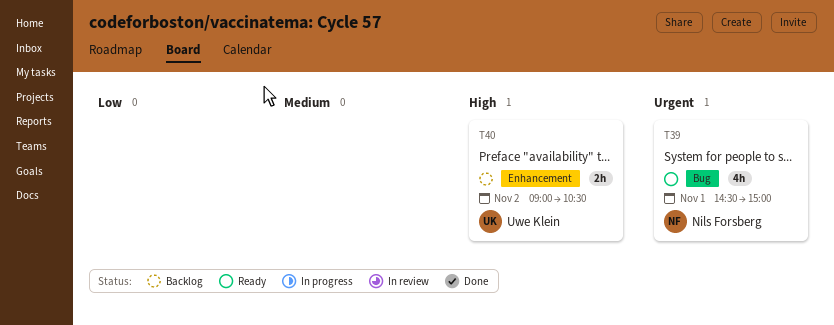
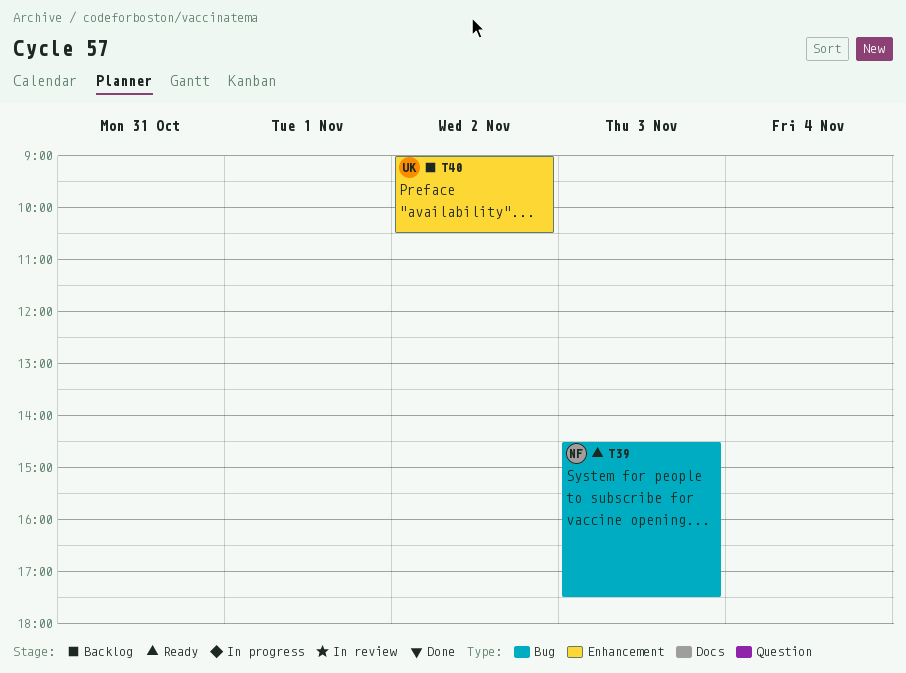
T39, day: Nov 1 -> Nov 3
T39, ends: 15:00 -> 17:30

